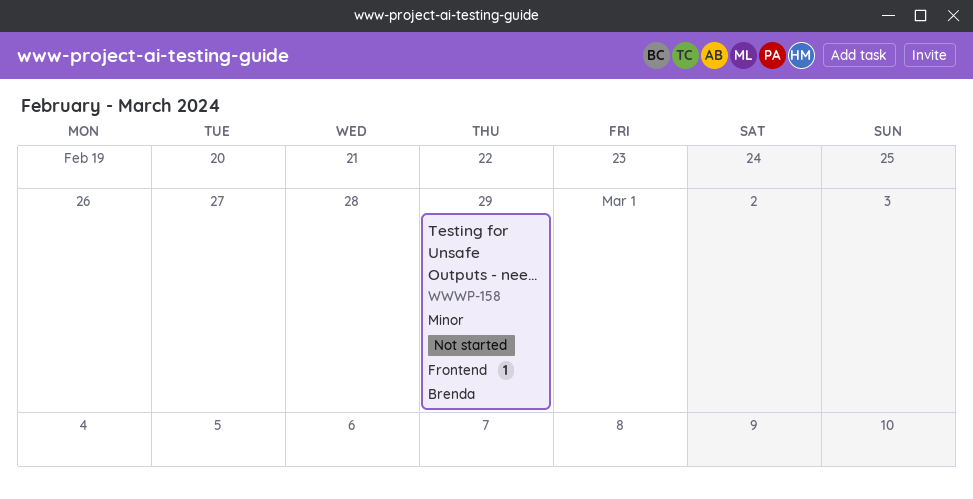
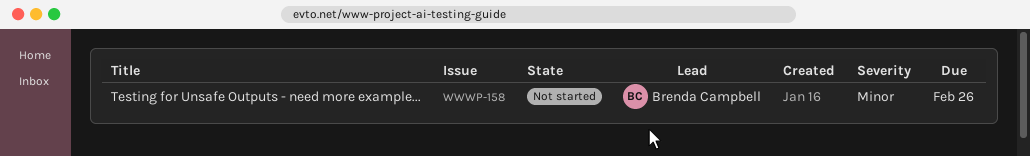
WWWP-158, due: Feb 29 -> Feb 26

